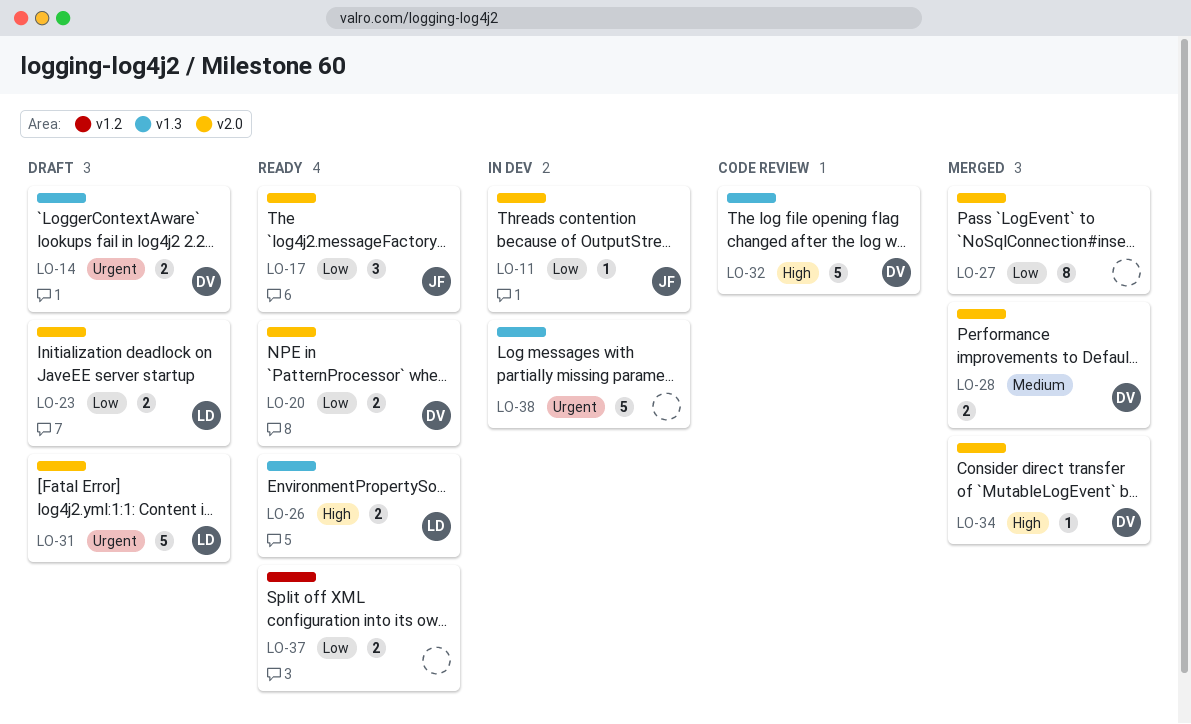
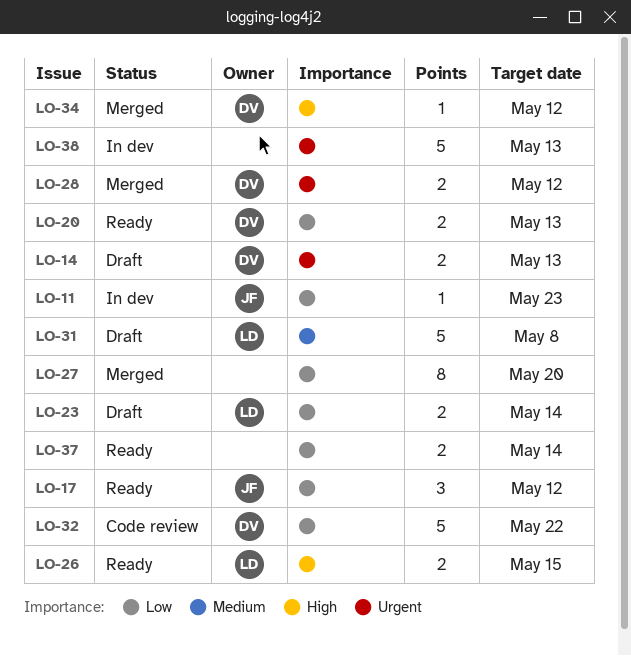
LO-28, priority: Medium -> Urgent
LO-31, priority: Urgent -> Medium
LO-32, priority: High -> Low

